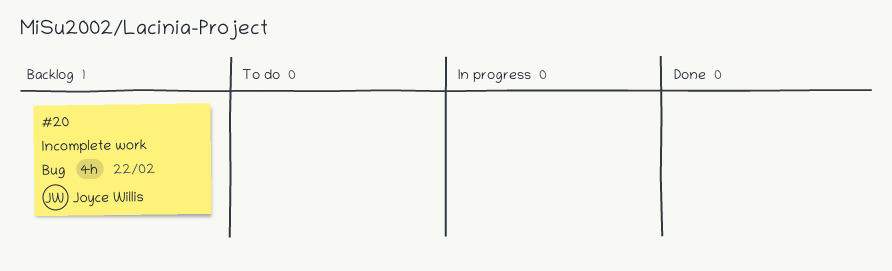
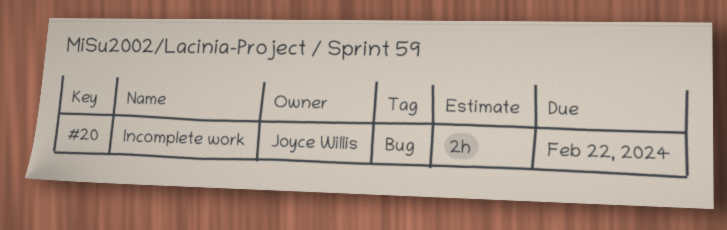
#20, estimate: 4h -> 2h

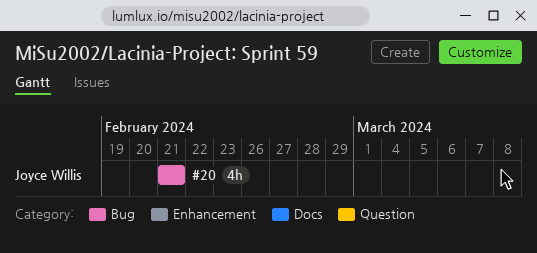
#20, estimate: 2h -> 4h
#20, due: Feb 22 -> Feb 21

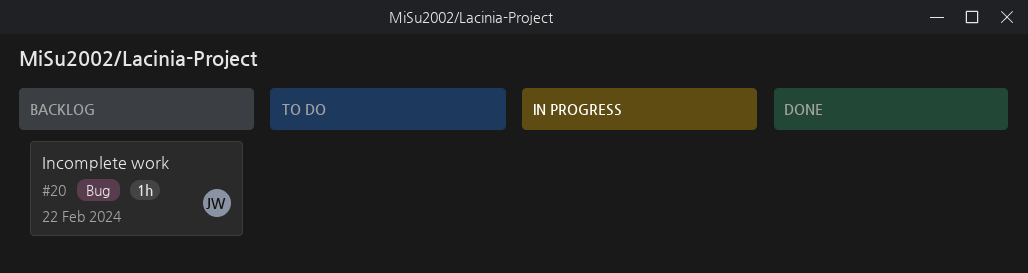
#20, estimate: 4h -> 1h
#20, due: Feb 21 -> Feb 22

